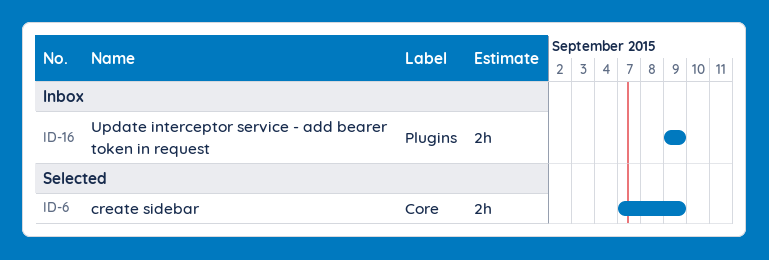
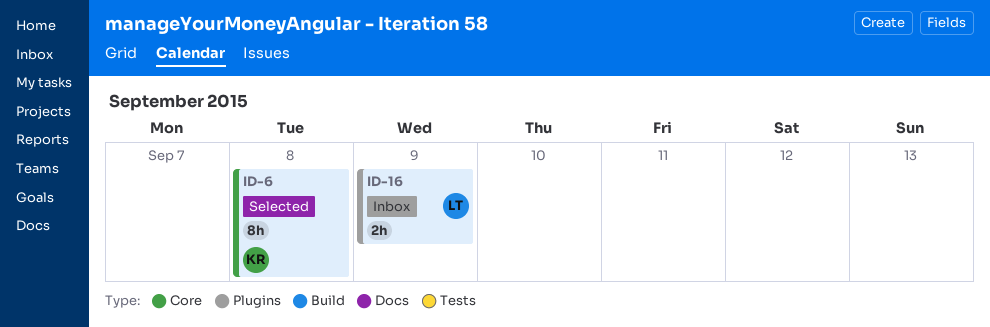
ID-6, estimate: 2h -> 8h
ID-6, due: Sep 9 -> Sep 8

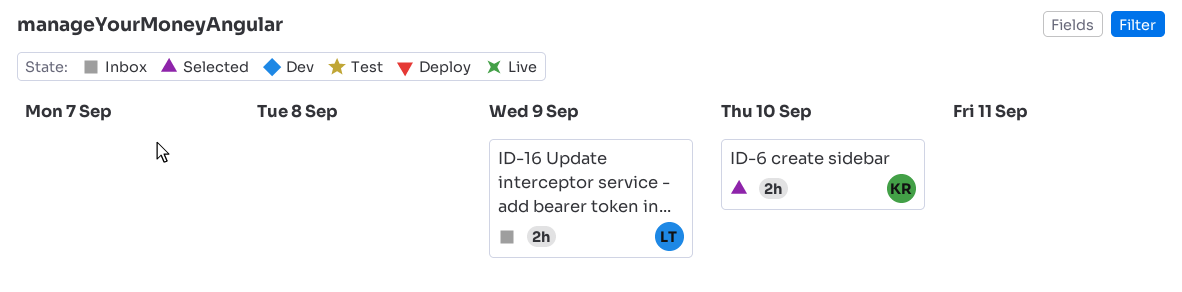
ID-6, estimate: 8h -> 2h
ID-6, due: Sep 8 -> Sep 10

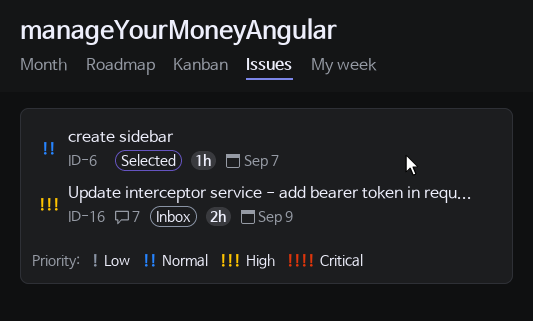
ID-6, estimate: 2h -> 1h
ID-6, due: Sep 10 -> Sep 7

